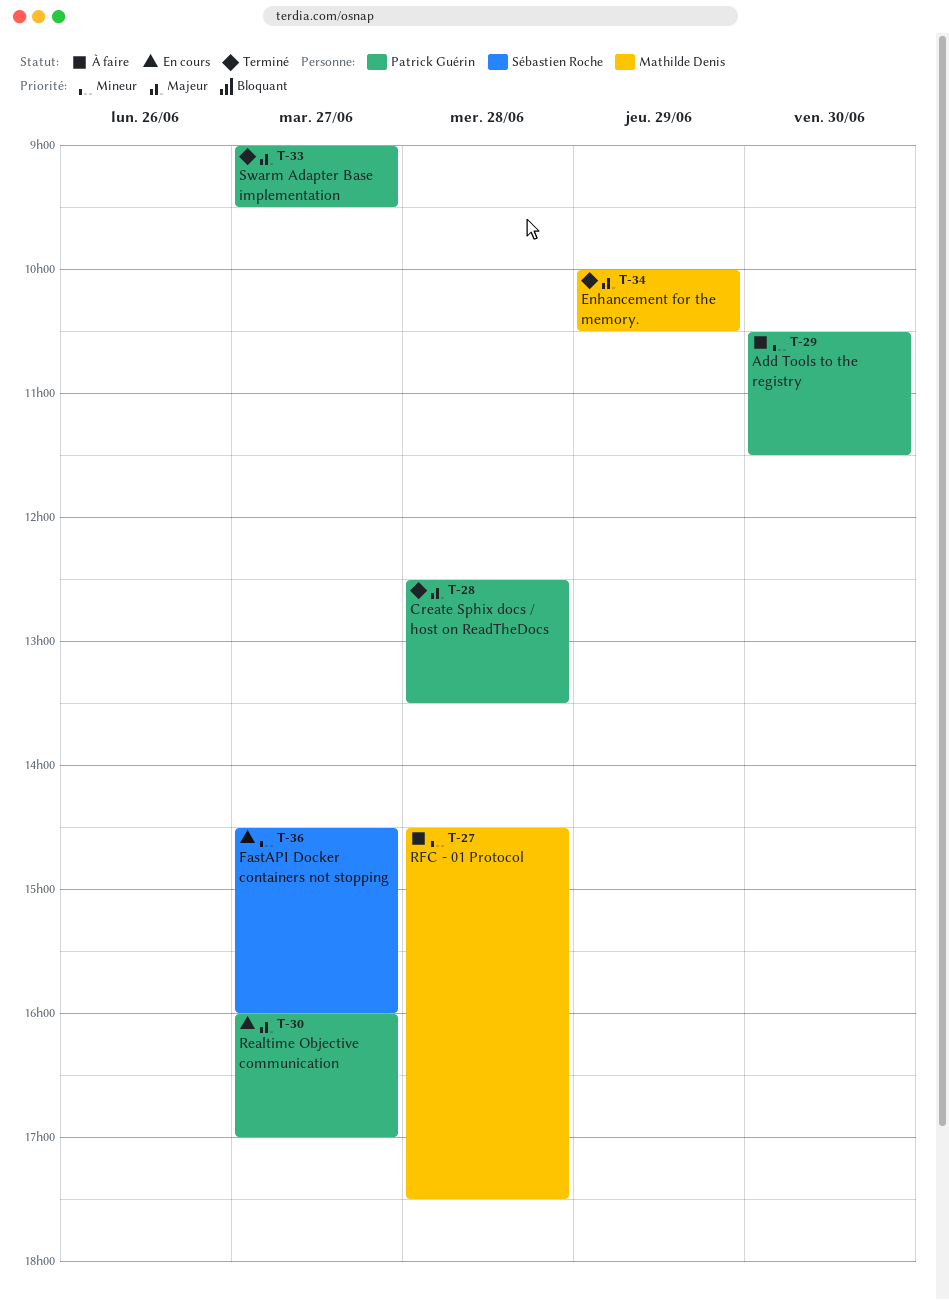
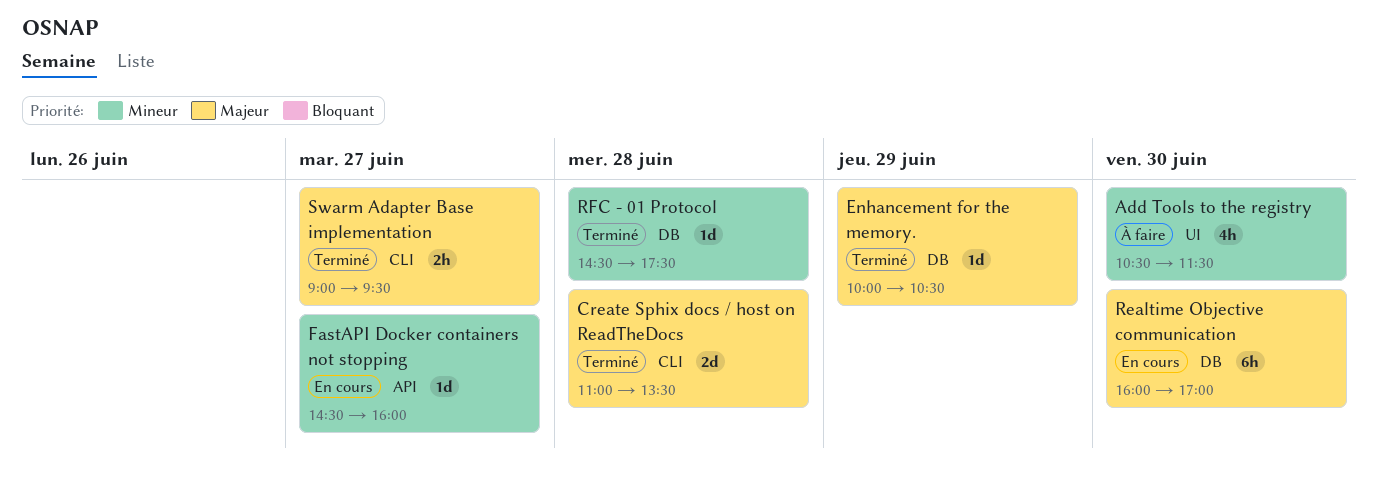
Create Sphix docs / host on ReadTheDocs, begins: 12:30 -> 11:00
Realtime Objective communication, day: Jun 27 -> Jun 30
RFC - 01 Protocol, status: À faire -> Terminé

